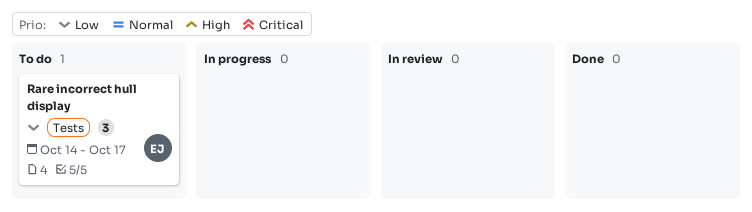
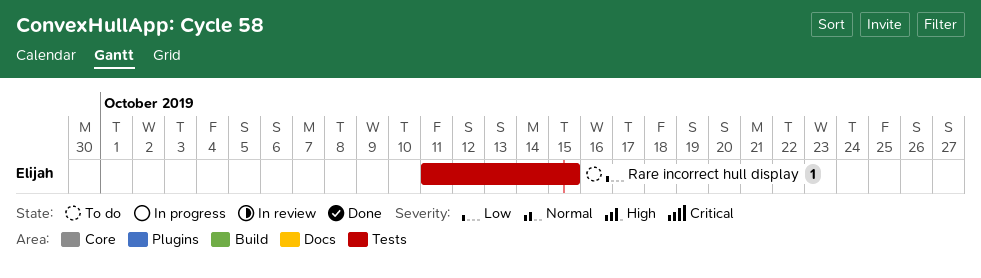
Rare incorrect hull display, estimate: 3 -> 1
Rare incorrect hull display, start: Oct 14 -> Oct 11
Rare incorrect hull display, due: Oct 17 -> Oct 15

